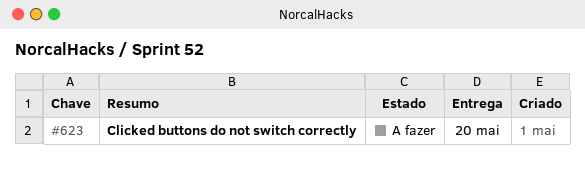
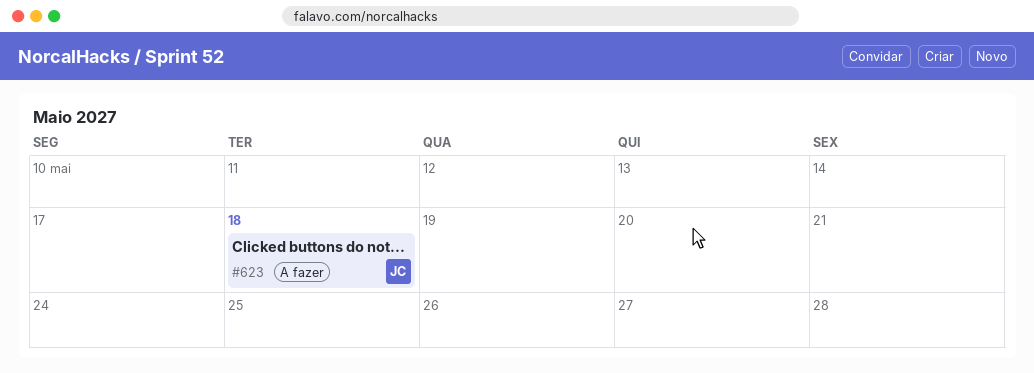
#623, due: May 20 -> May 18

